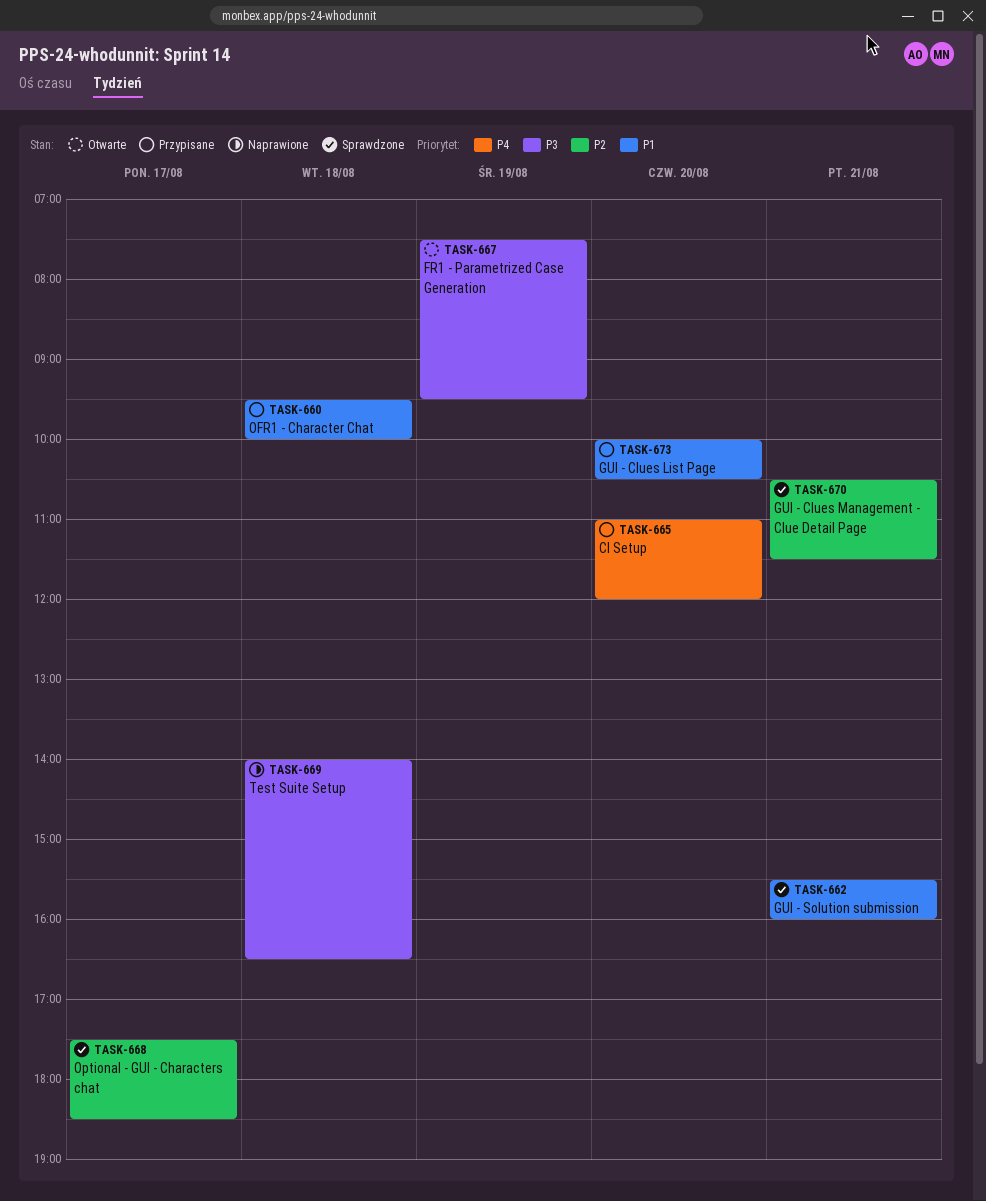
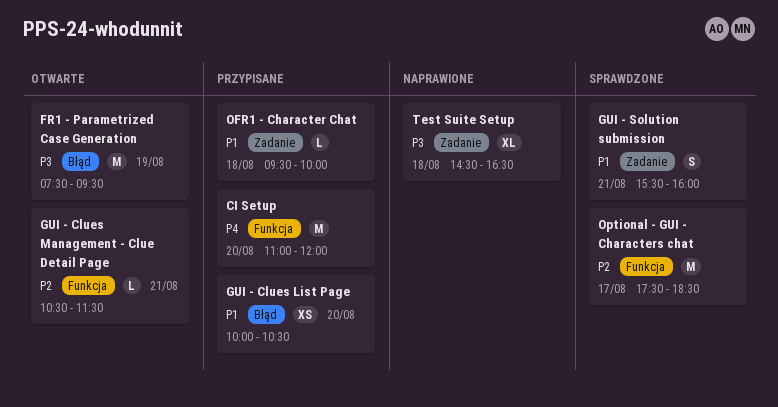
GUI - Clues Management - Clue Detail Page, status: Sprawdzone -> Otwarte
Test Suite Setup, begins: 14:00 -> 14:30

